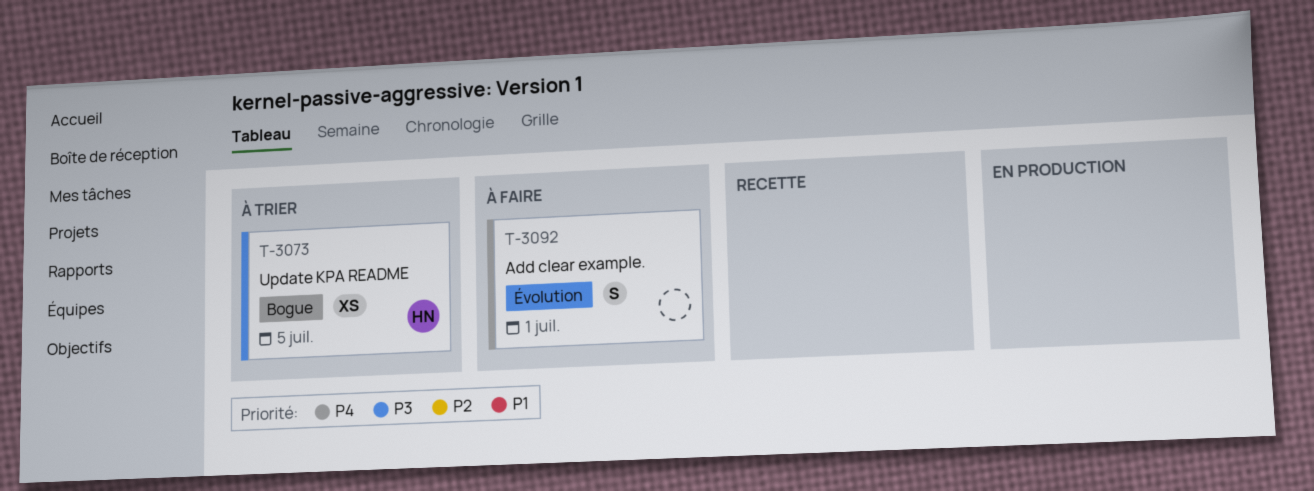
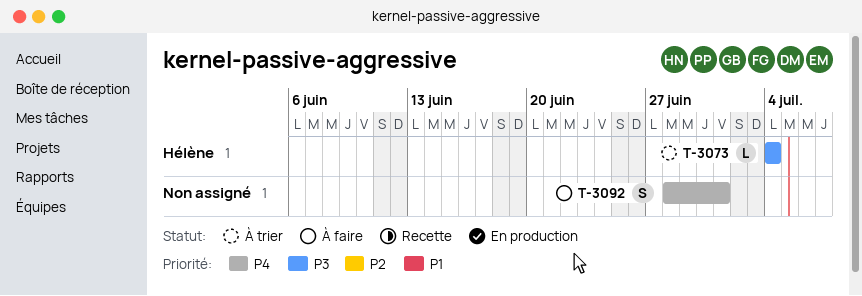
T-3073, estimate: XS -> L
T-3073, due: Jul 5 -> Jul 4

